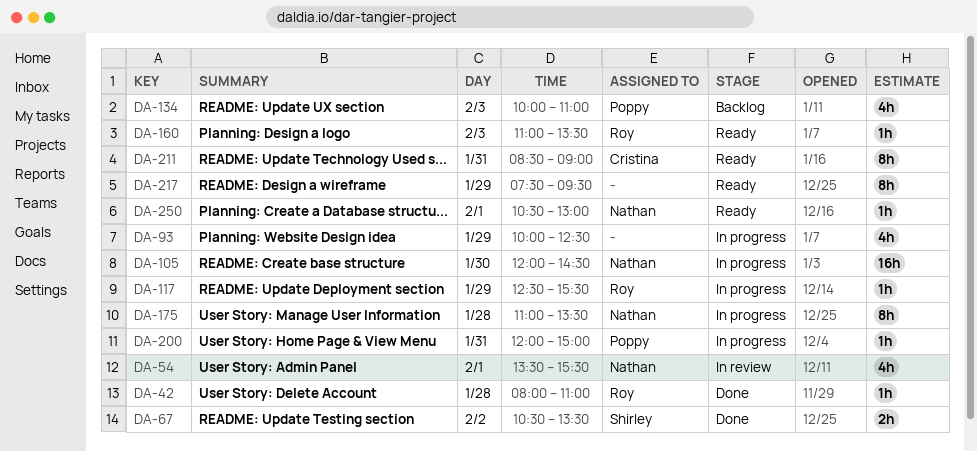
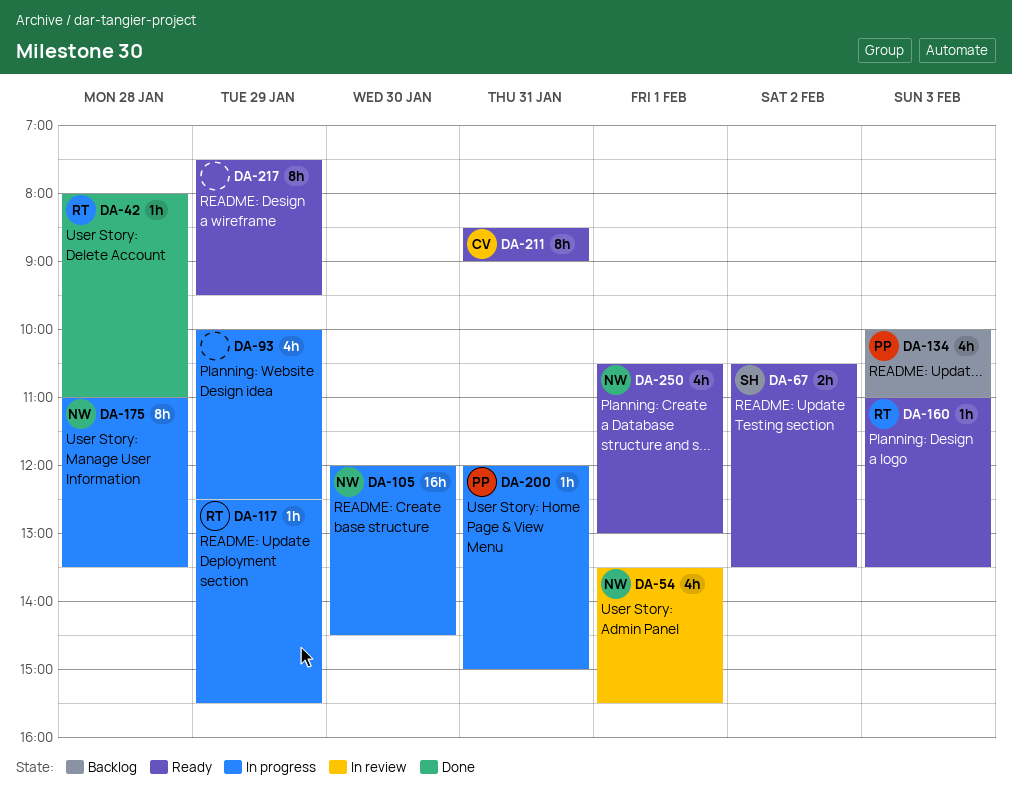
DA-67, status: Done -> Ready
DA-250, estimate: 1h -> 4h

